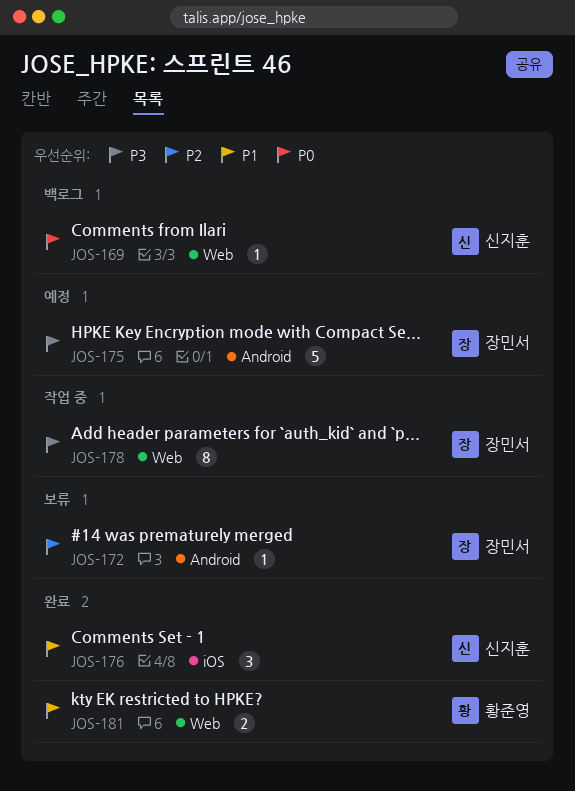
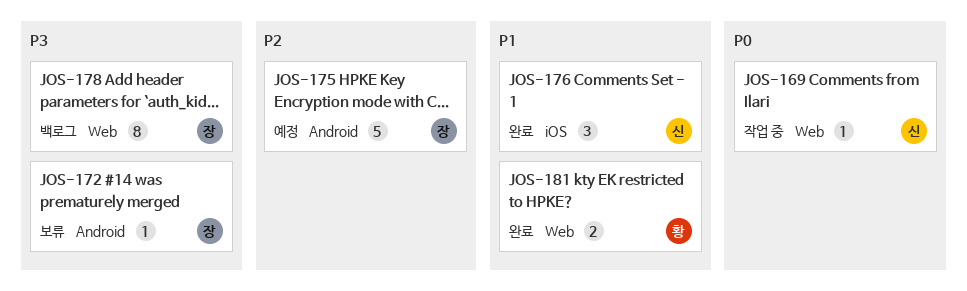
JOS-169, status: 백로그 -> 작업 중
JOS-172, priority: P2 -> P3
JOS-175, priority: P3 -> P2
JOS-178, status: 작업 중 -> 백로그

